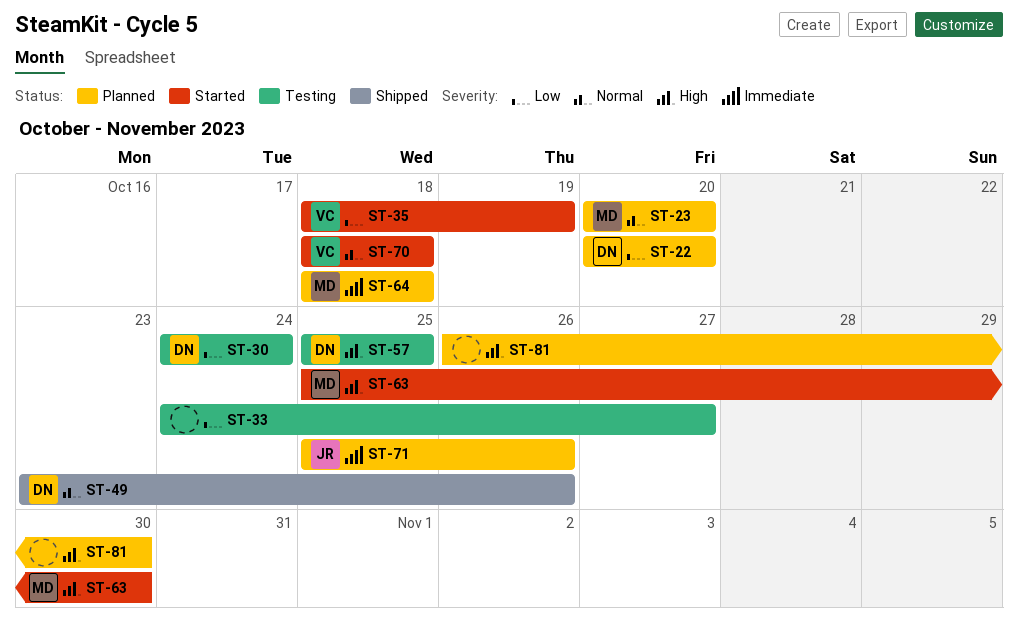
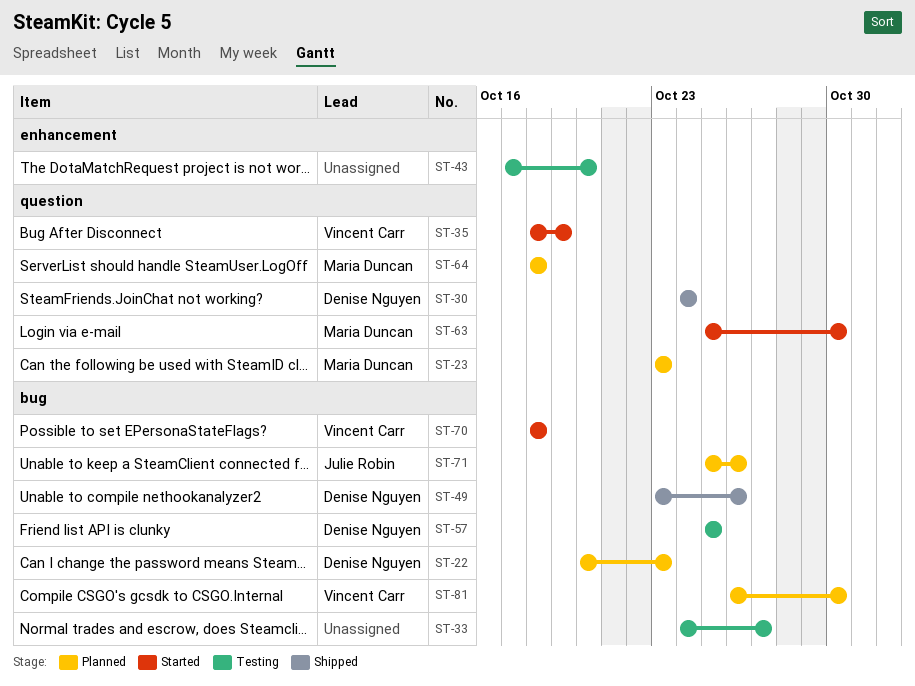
ST-22, due: Oct 20 -> Oct 23
ST-23, start: Oct 20 -> Oct 23
ST-23, due: Oct 20 -> Oct 23
ST-30, status: Testing -> Shipped
ST-43: none -> present
ST-81, owner: none -> Vincent Carr

